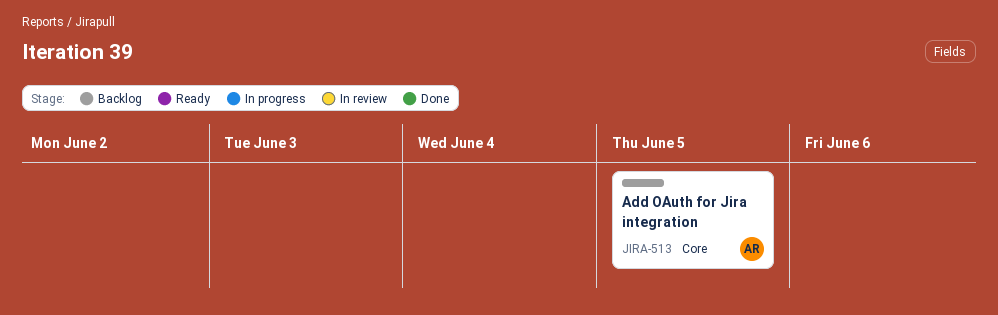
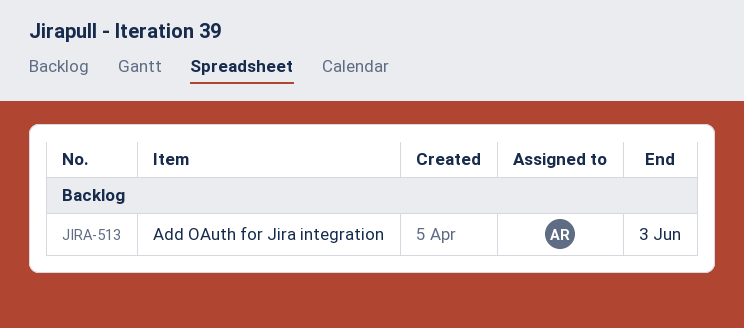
JIRA-513, due: Jun 5 -> Jun 3

